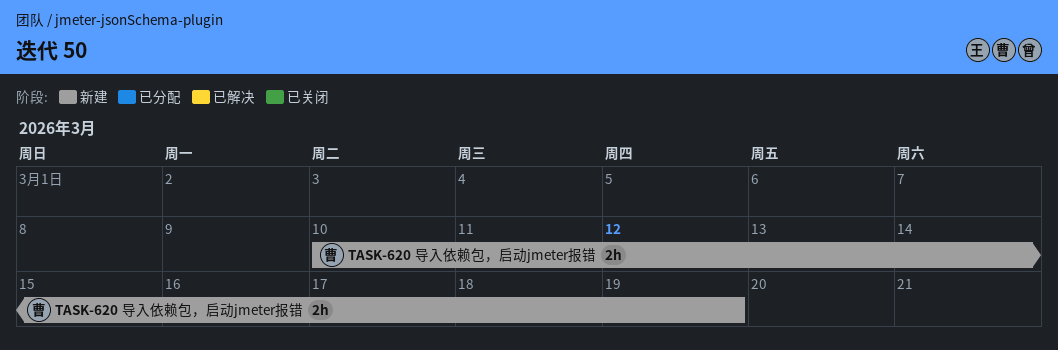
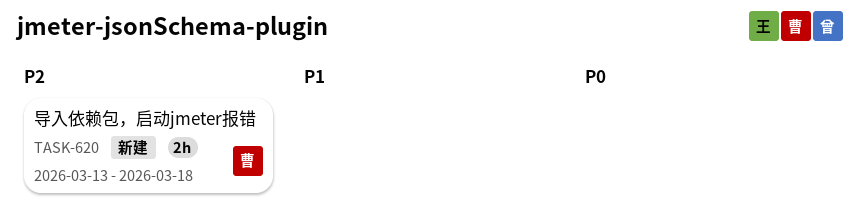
TASK-620, start: Mar 10 -> Mar 13
TASK-620, due: Mar 19 -> Mar 18

